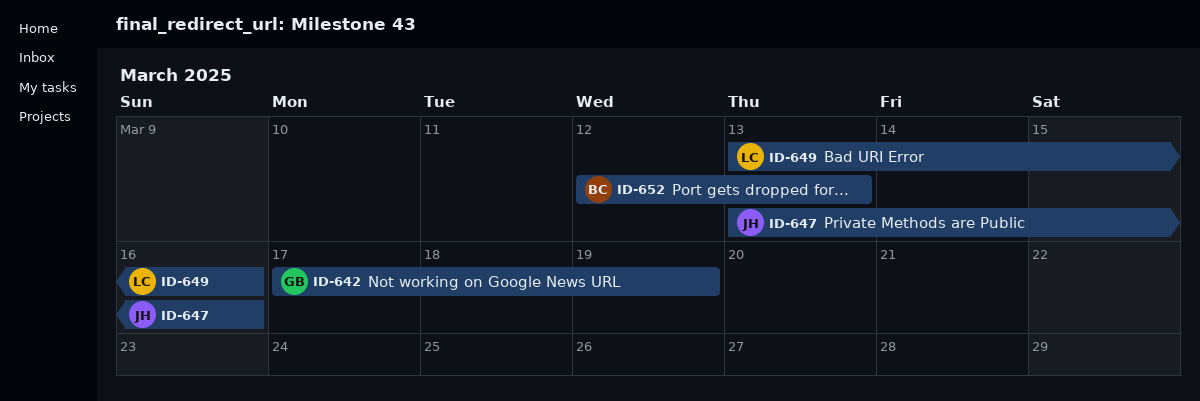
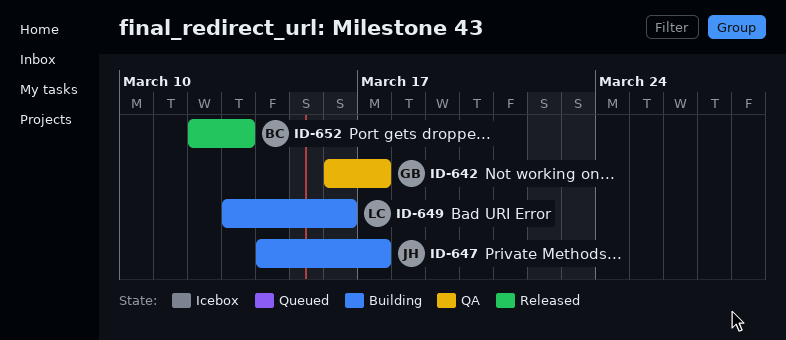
ID-642, start: Mar 17 -> Mar 16
ID-642, due: Mar 19 -> Mar 17
ID-647, start: Mar 13 -> Mar 14
ID-647, due: Mar 16 -> Mar 17

